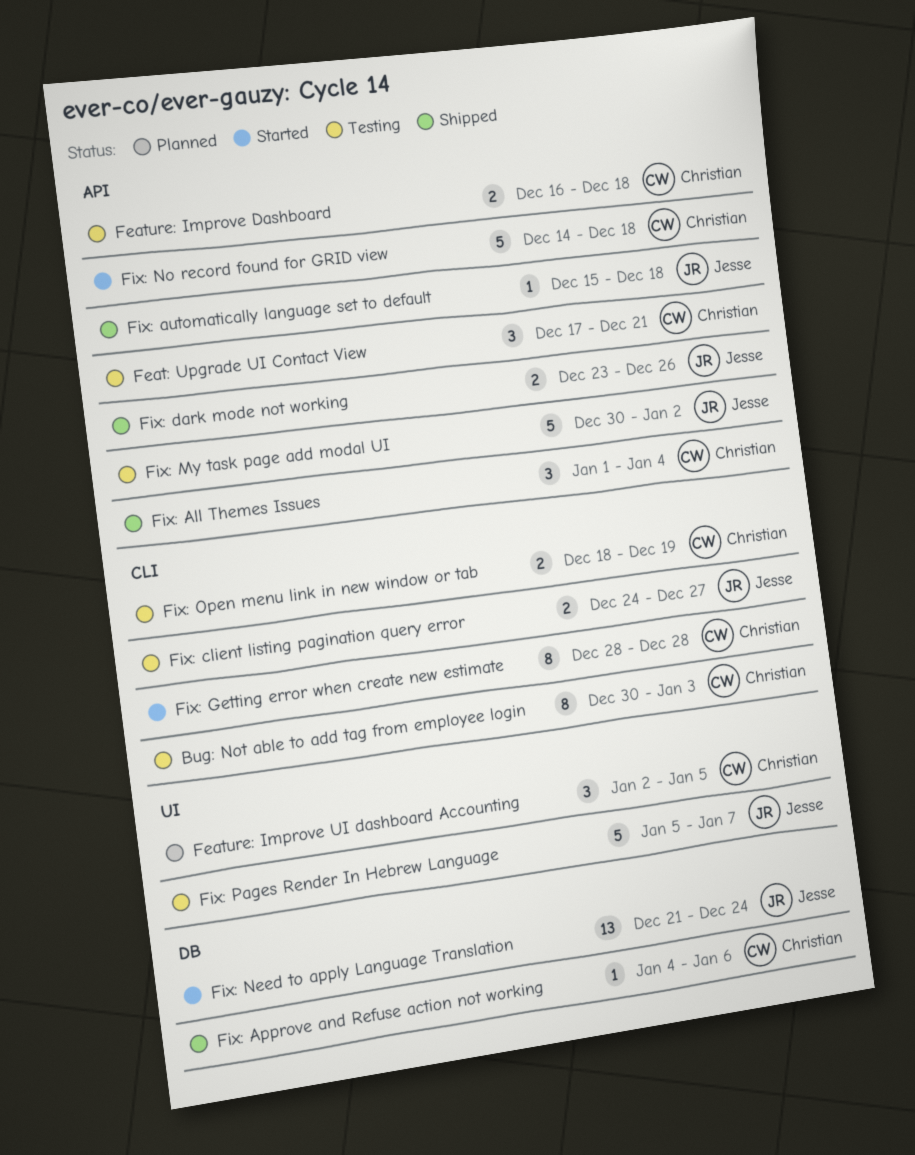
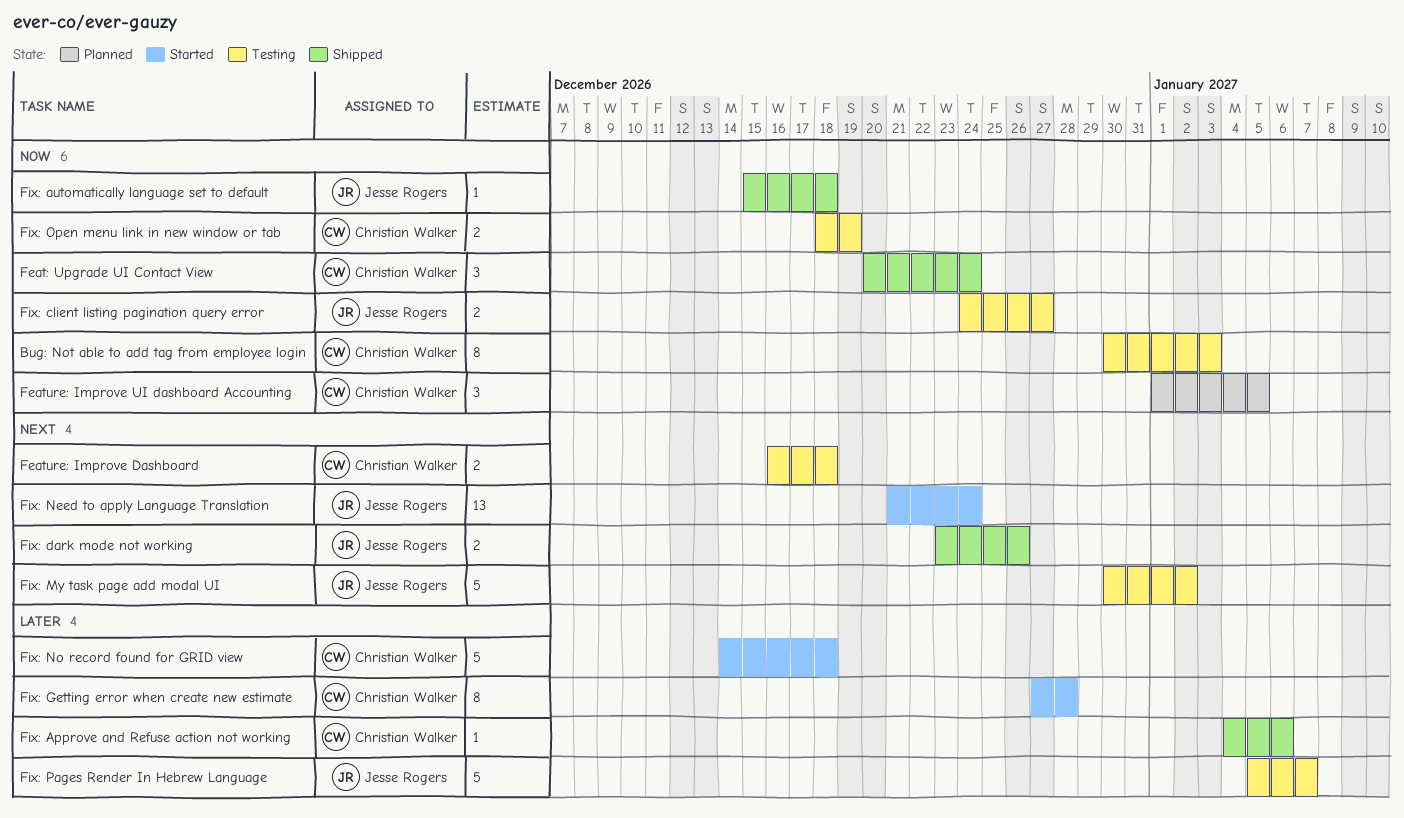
Feat: Upgrade UI Contact View, status: Testing -> Shipped
Feat: Upgrade UI Contact View, start: Dec 17 -> Dec 20
Feat: Upgrade UI Contact View, due: Dec 21 -> Dec 24
Feature: Improve UI dashboard Accounting, start: Jan 2 -> Jan 1
Fix: All Themes Issues: present -> none
Fix: Getting error when create new estimate, start: Dec 28 -> Dec 27

